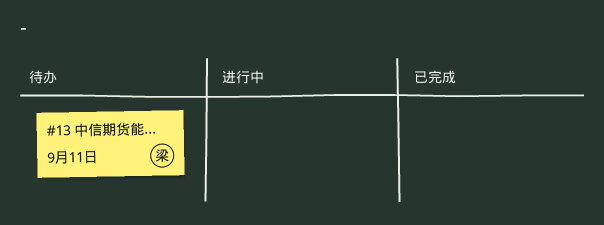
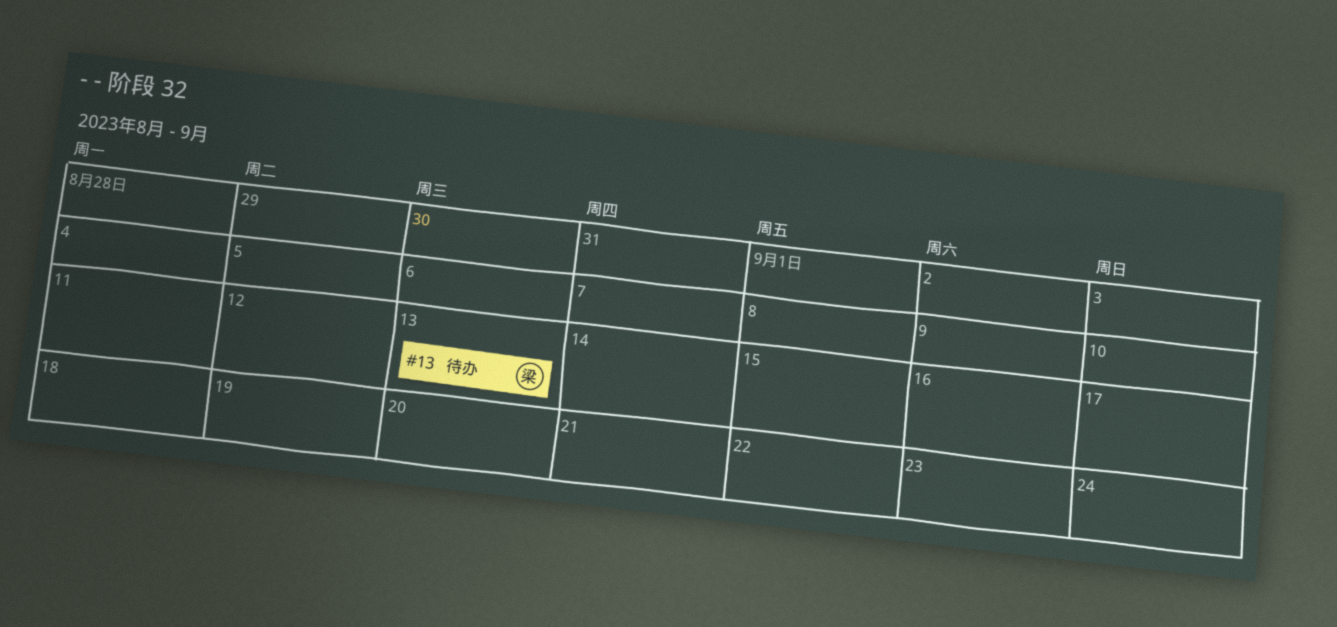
#13, due: Sep 11 -> Sep 13

